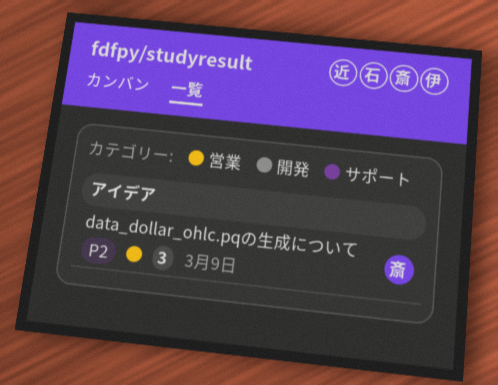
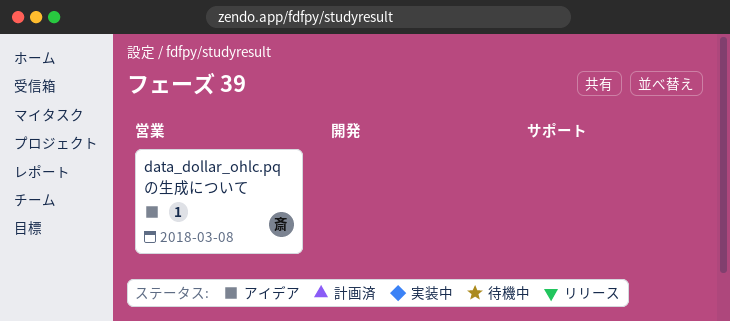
data_dollar_ohlc.pqの生成について, estimate: 3 -> 1
data_dollar_ohlc.pqの生成について, due: Mar 9 -> Mar 8

